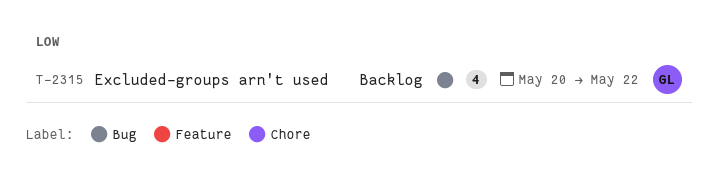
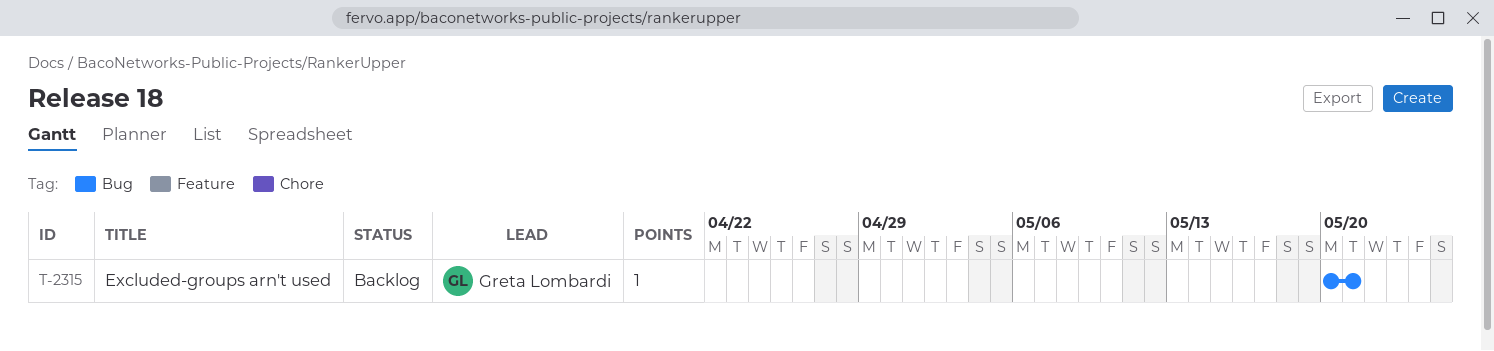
T-2315, estimate: 4 -> 1
T-2315, due: May 22 -> May 21

